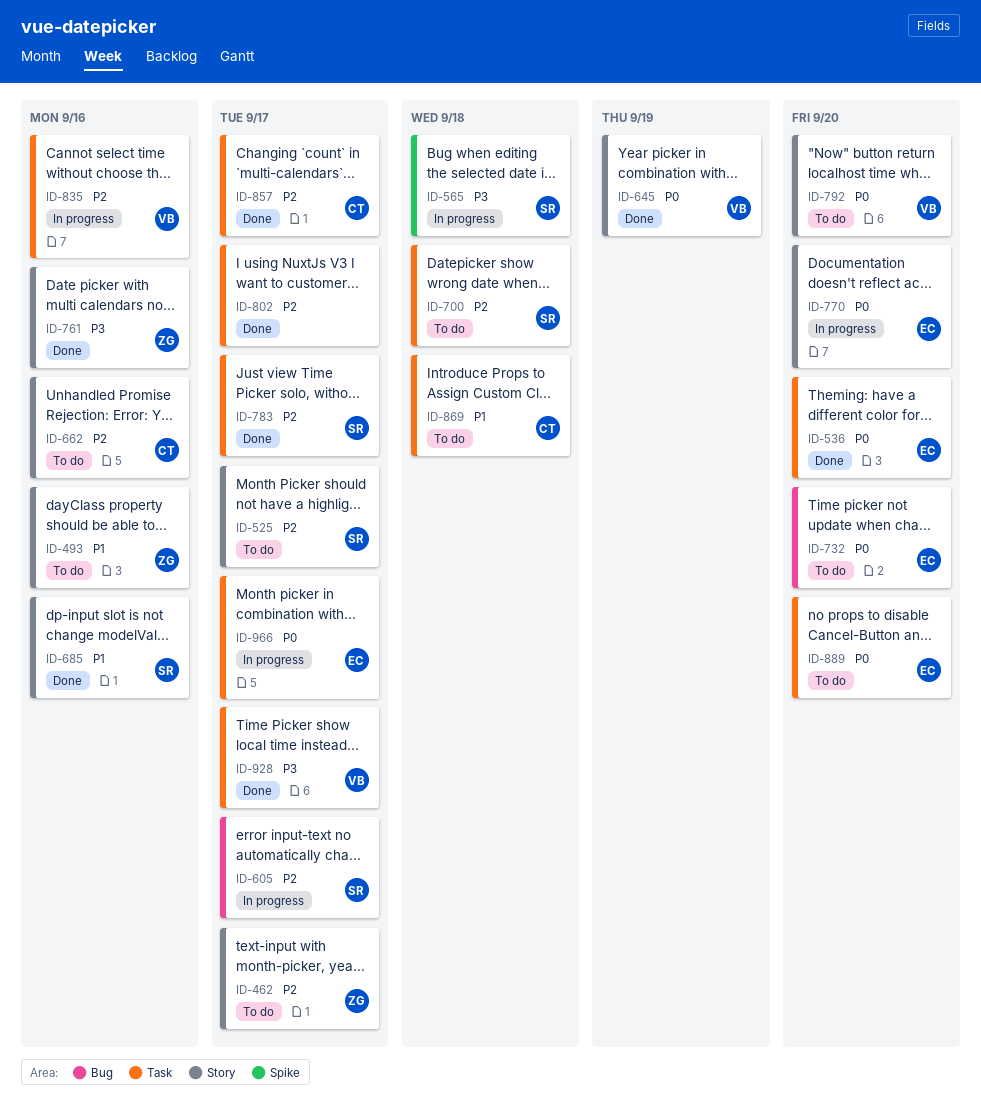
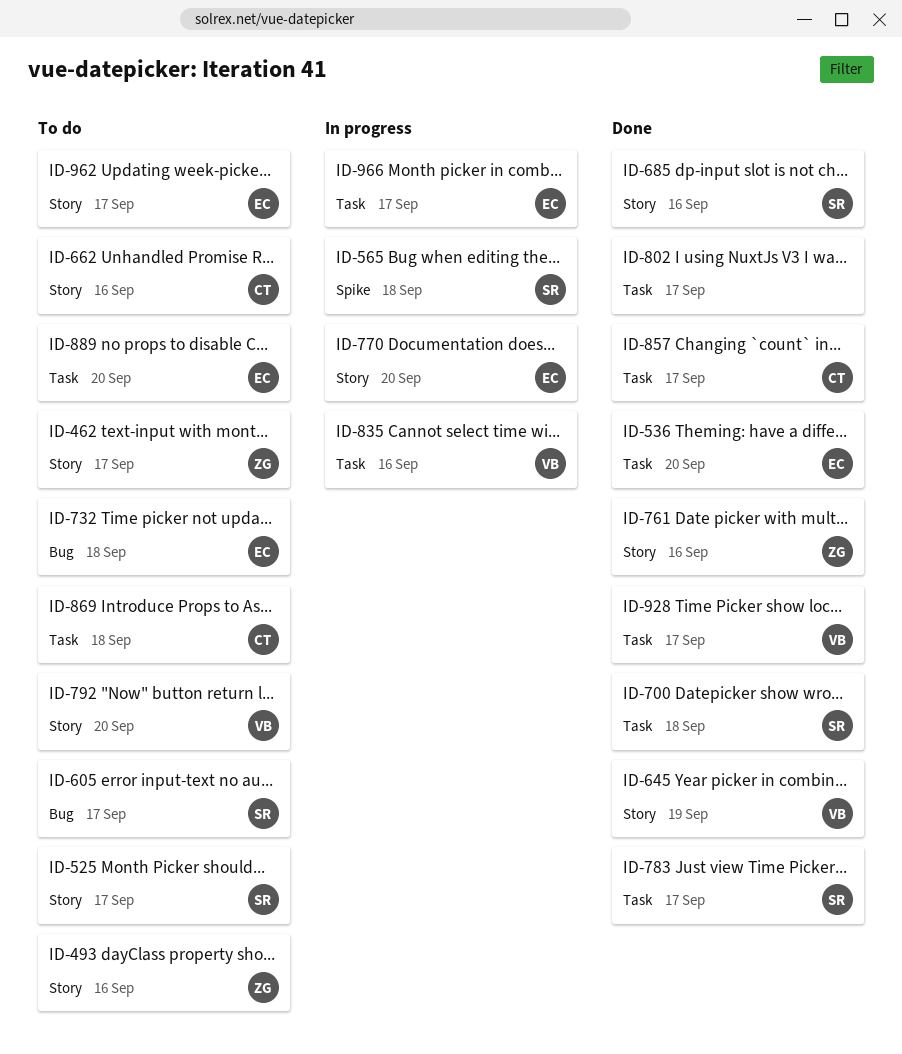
ID-605, status: In progress -> To do
ID-700, status: To do -> Done
ID-732, due: Sep 20 -> Sep 18
ID-962: none -> present

